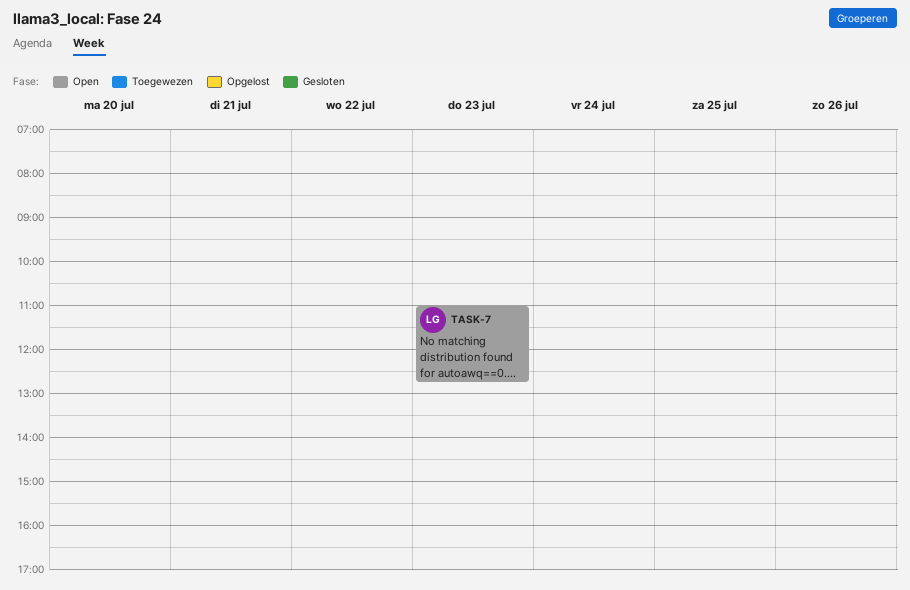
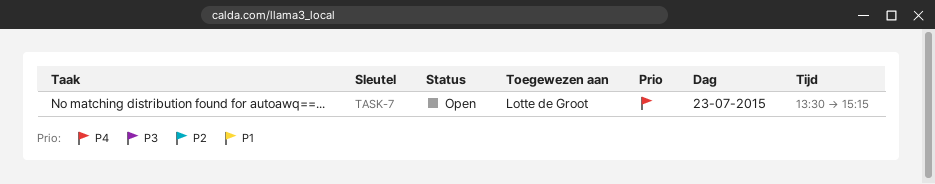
TASK-7, begins: 11:00 -> 13:30
TASK-7, ends: 12:45 -> 15:15

